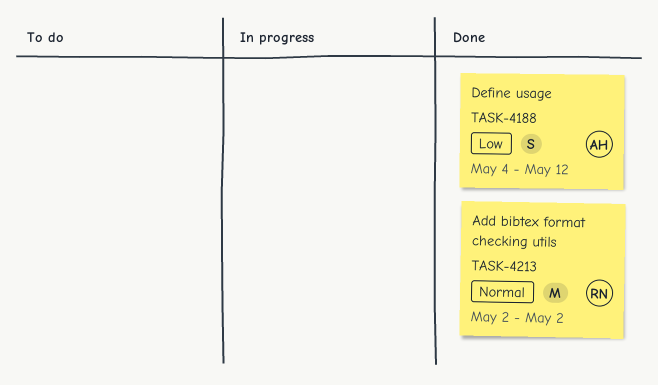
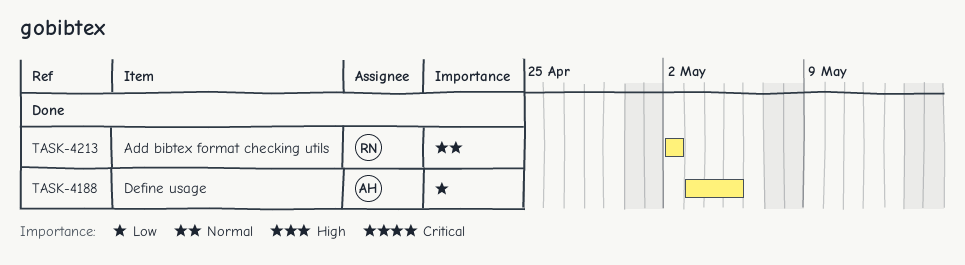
TASK-4188, start: May 4 -> May 3
TASK-4188, due: May 12 -> May 5

